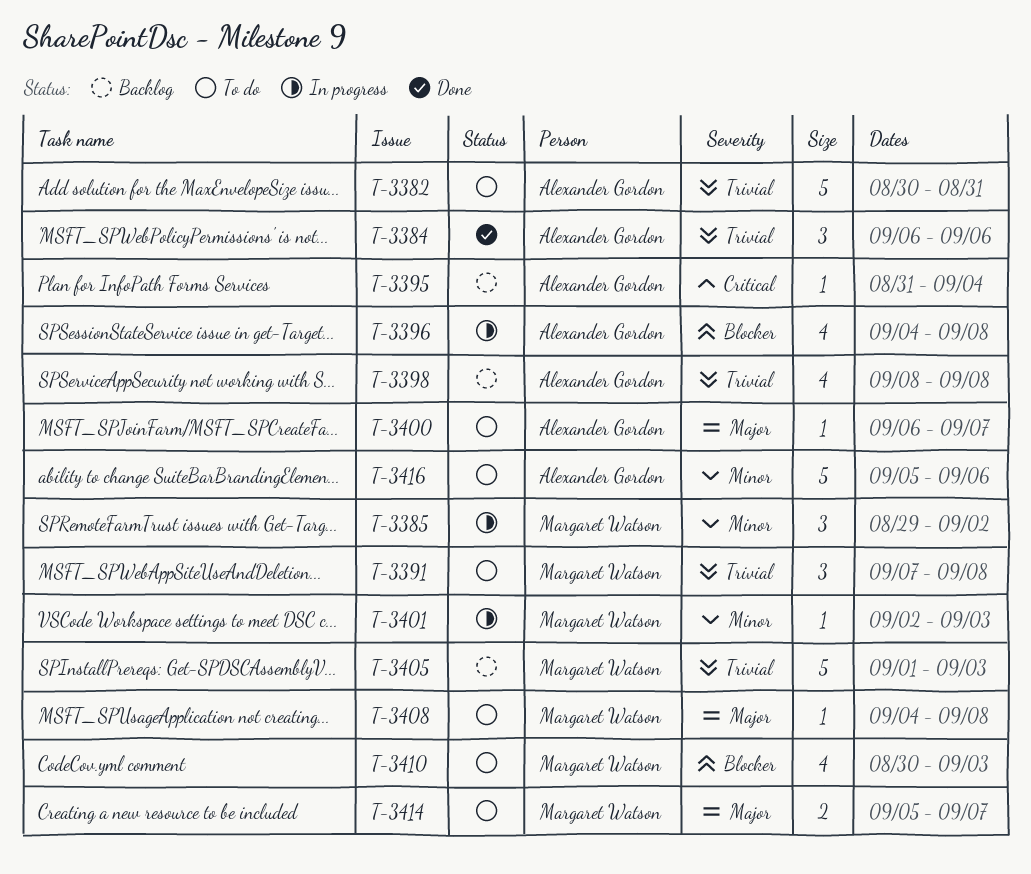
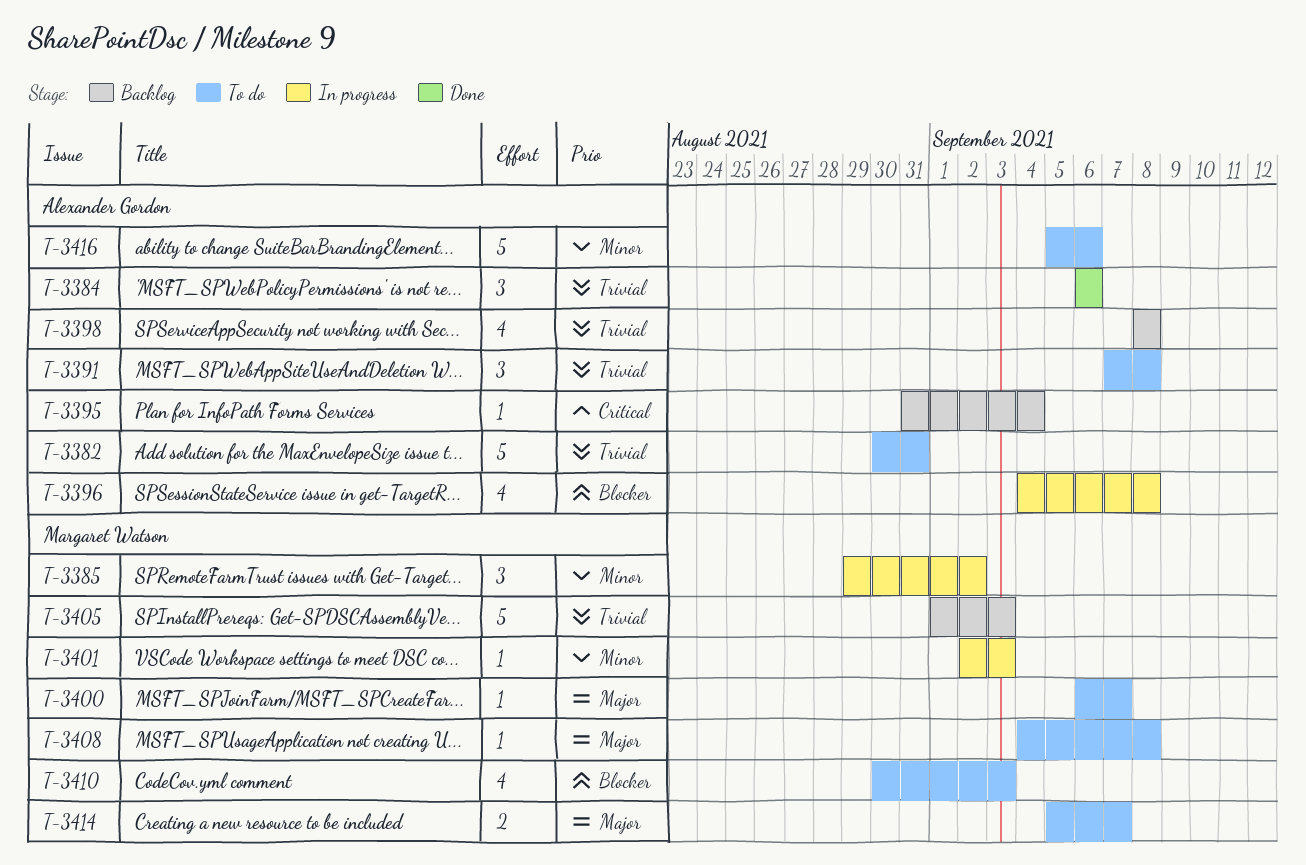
T-3391, owner: Margaret Watson -> Alexander Gordon
T-3400, owner: Alexander Gordon -> Margaret Watson

